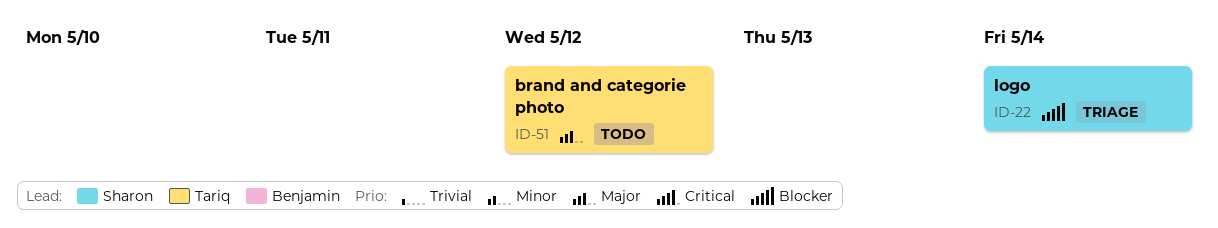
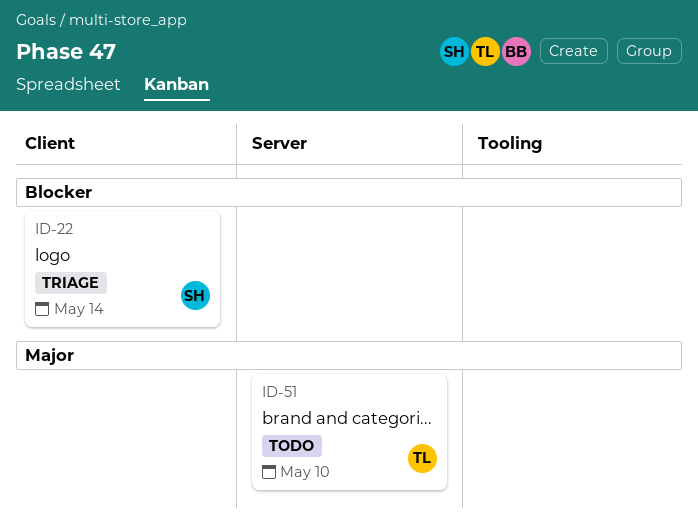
ID-51, due: May 12 -> May 10

